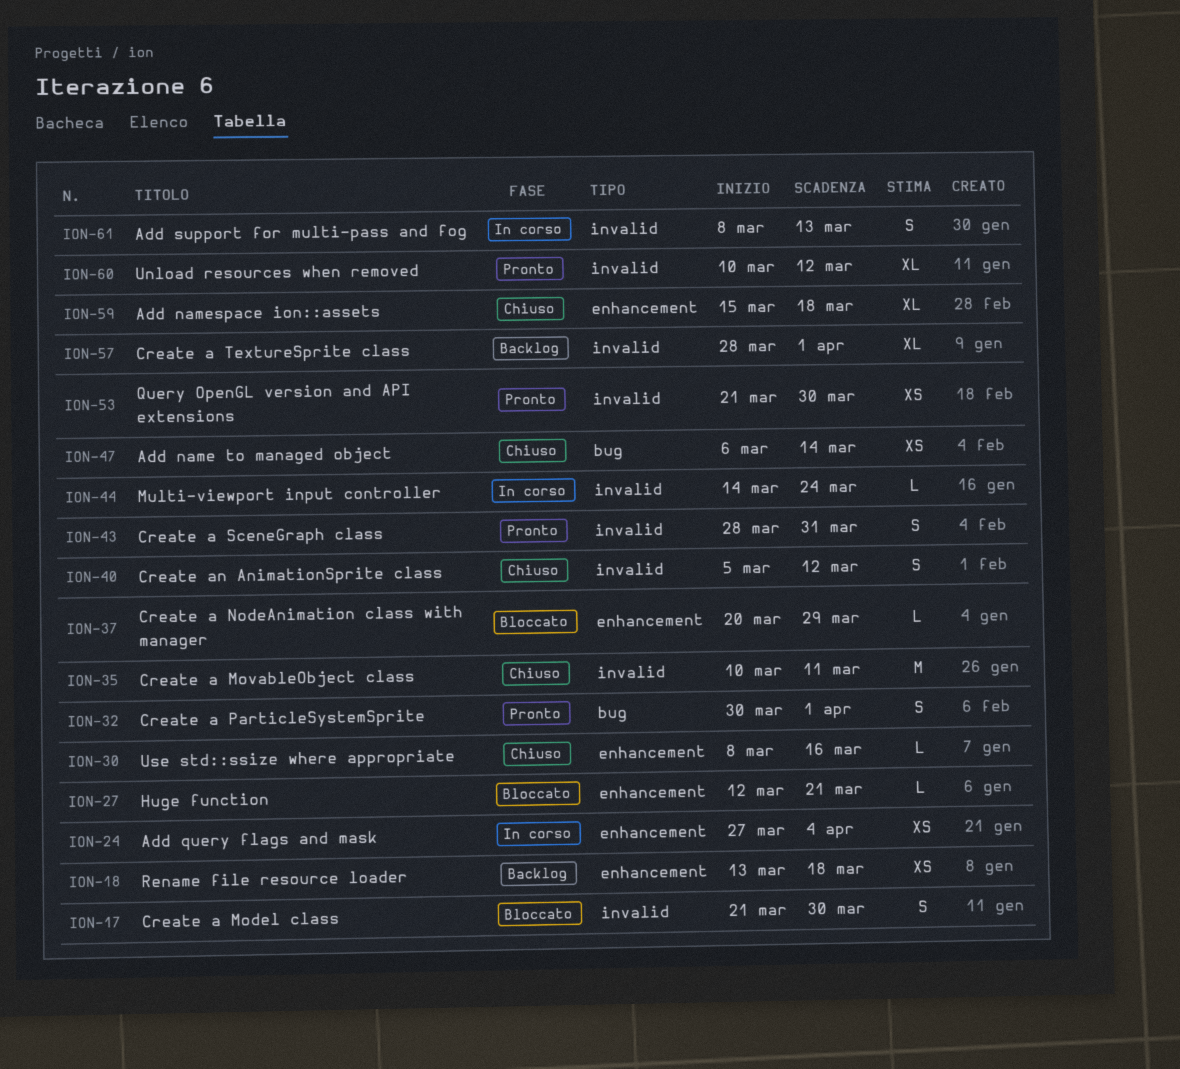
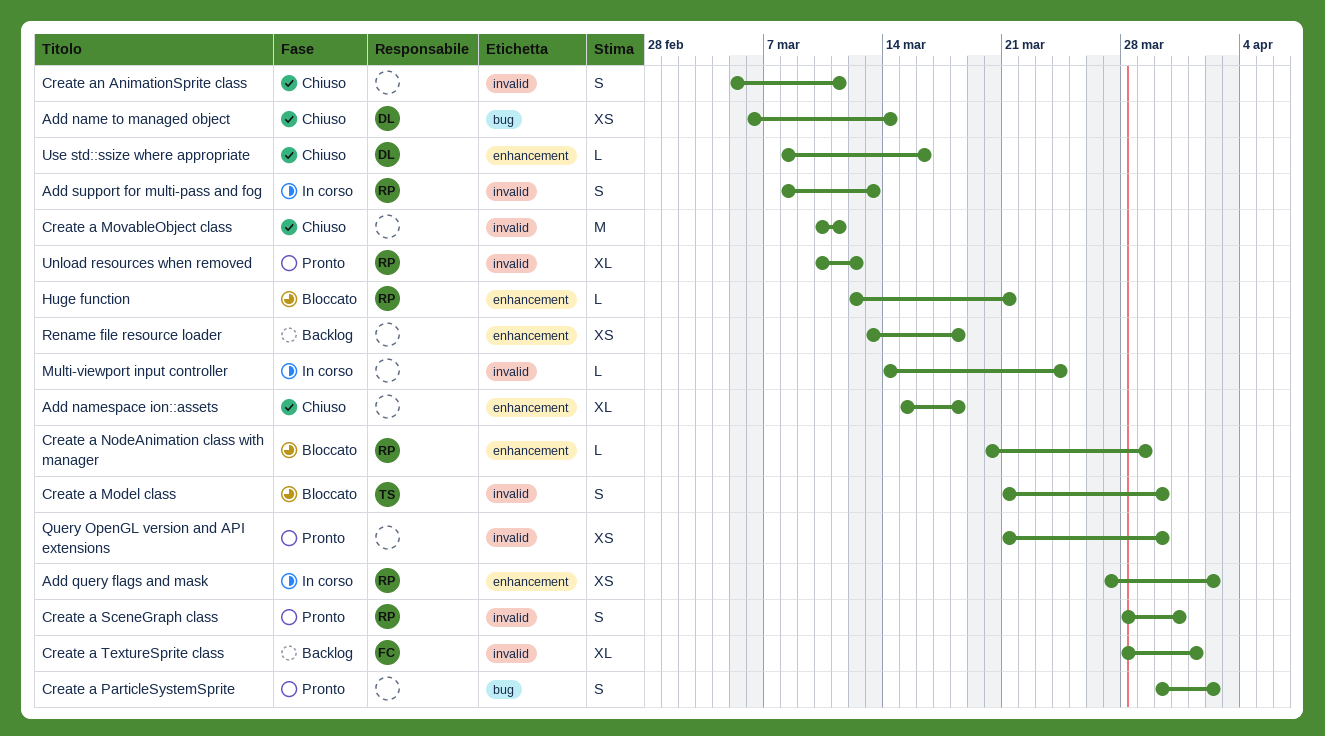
Add query flags and mask, due: Apr 4 -> Apr 2
Create a ParticleSystemSprite, due: Apr 1 -> Apr 2
Create an AnimationSprite class, due: Mar 12 -> Mar 11

